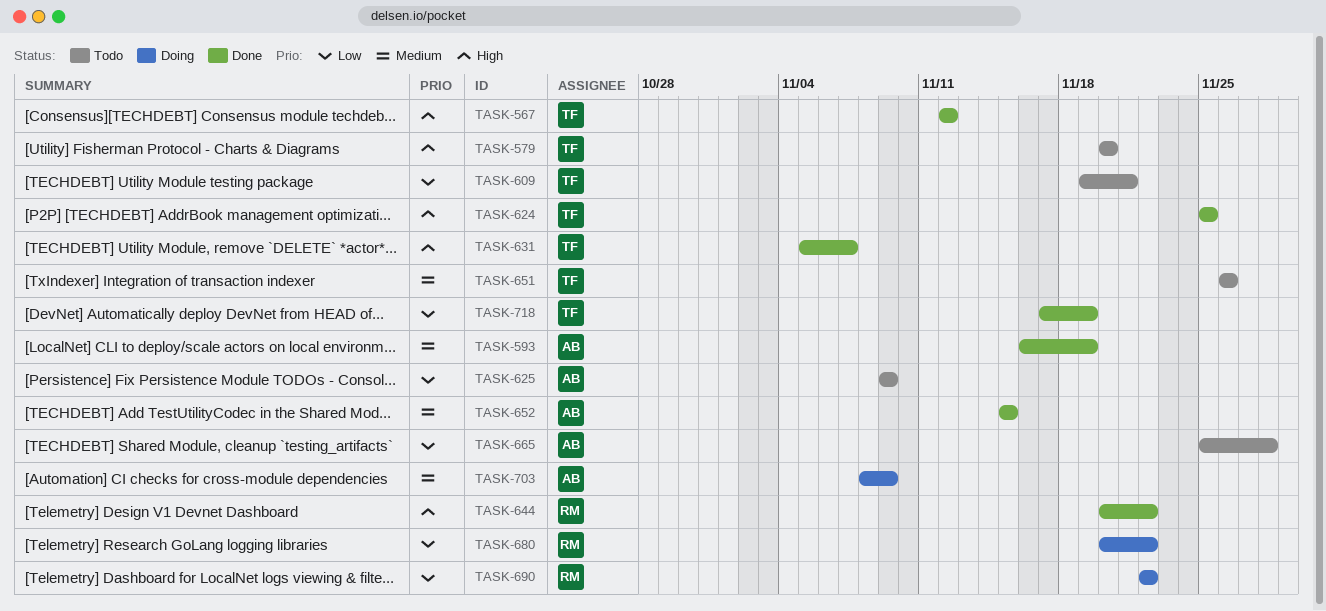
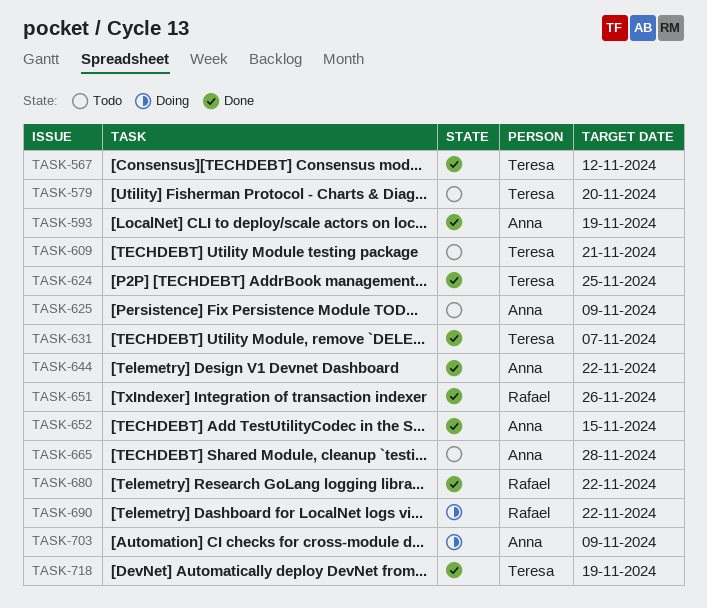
TASK-644, owner: Rafael -> Anna
TASK-651, status: Todo -> Done
TASK-651, owner: Teresa -> Rafael
TASK-680, status: Doing -> Done

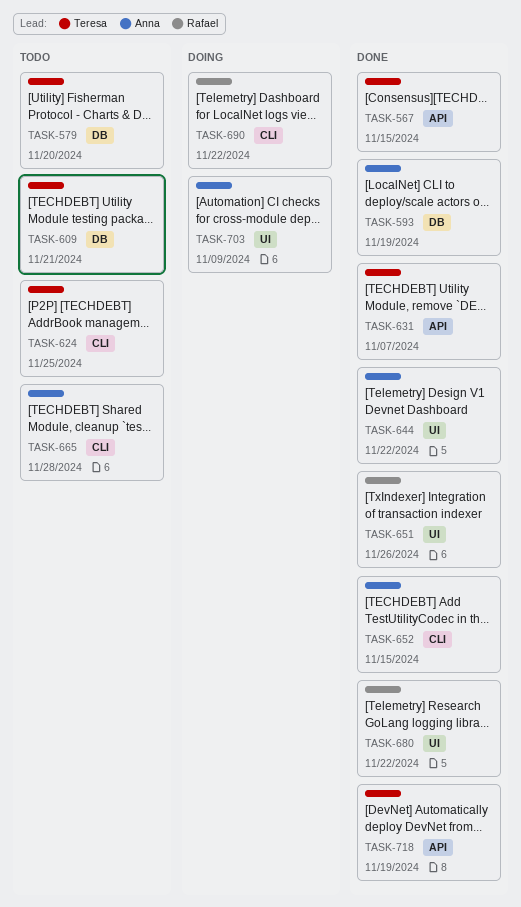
TASK-567, due: Nov 12 -> Nov 15
TASK-624, status: Done -> Todo
TASK-625: present -> none

